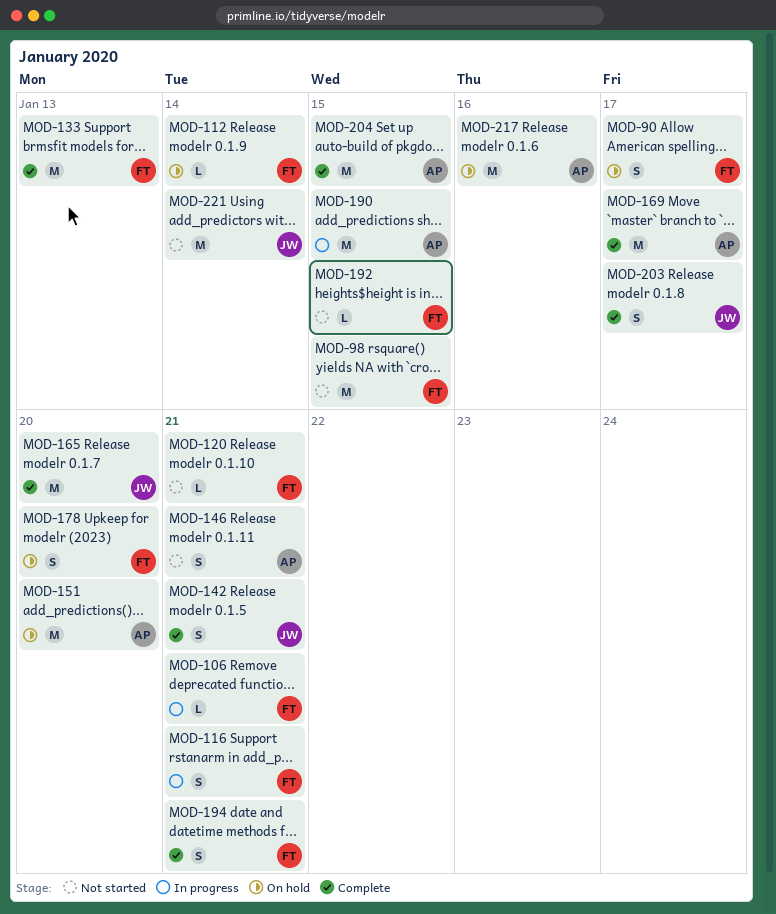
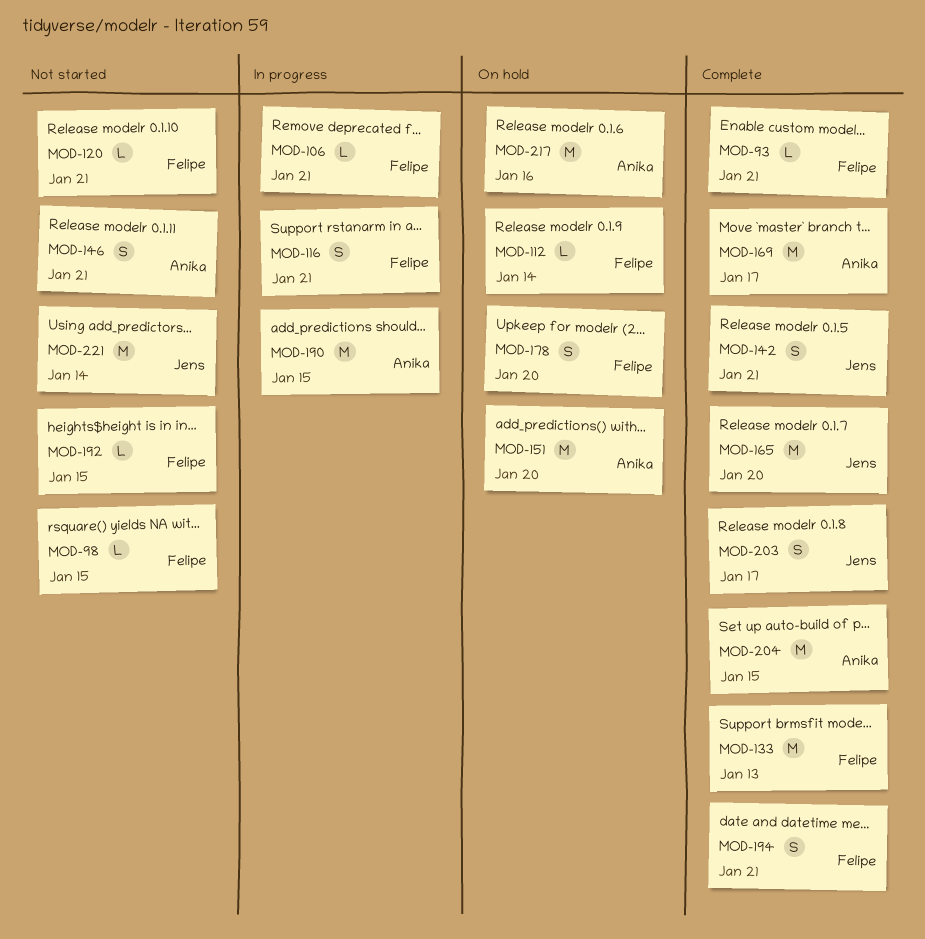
MOD-90: present -> none
MOD-93: none -> present
MOD-98, estimate: M -> L

